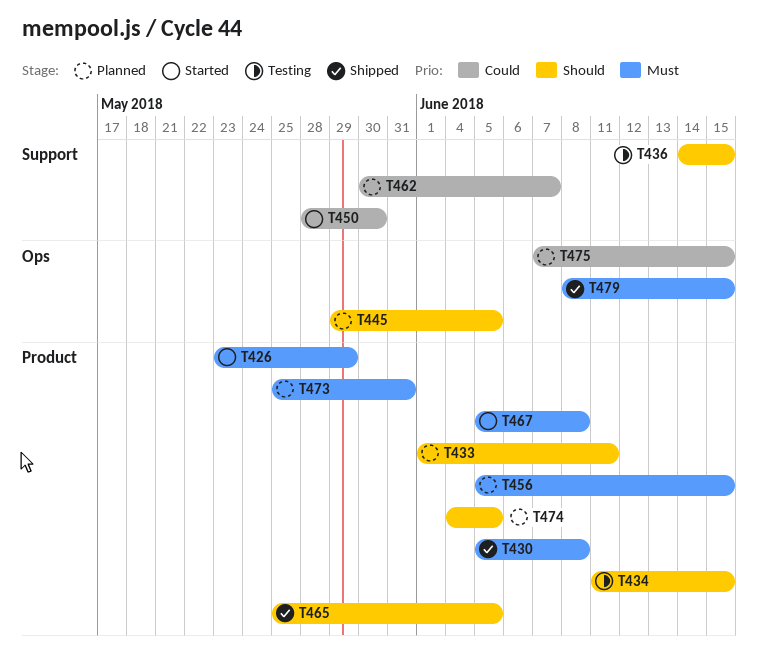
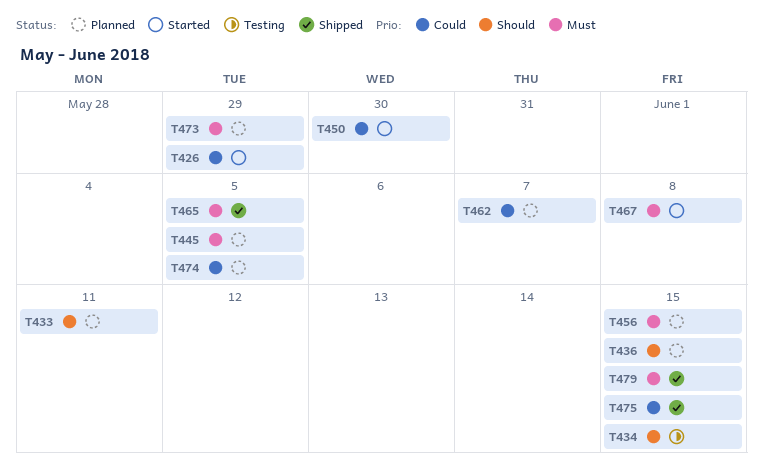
T426, priority: Must -> Could
T430: present -> none
T436, status: Testing -> Planned
T445, priority: Should -> Must
T465, priority: Should -> Must
T473, due: May 31 -> May 29
T474, priority: Should -> Could
T475, status: Planned -> Shipped

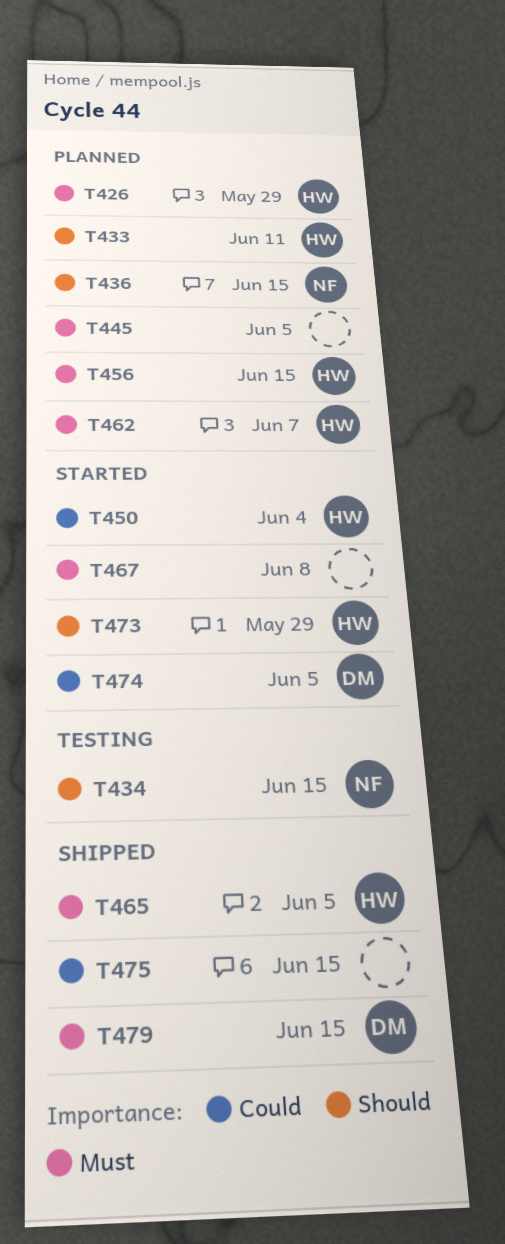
T426, status: Started -> Planned
T426, priority: Could -> Must
T450, due: May 30 -> Jun 4
T462, priority: Could -> Must
T473, status: Planned -> Started
T473, priority: Must -> Should
T474, status: Planned -> Started

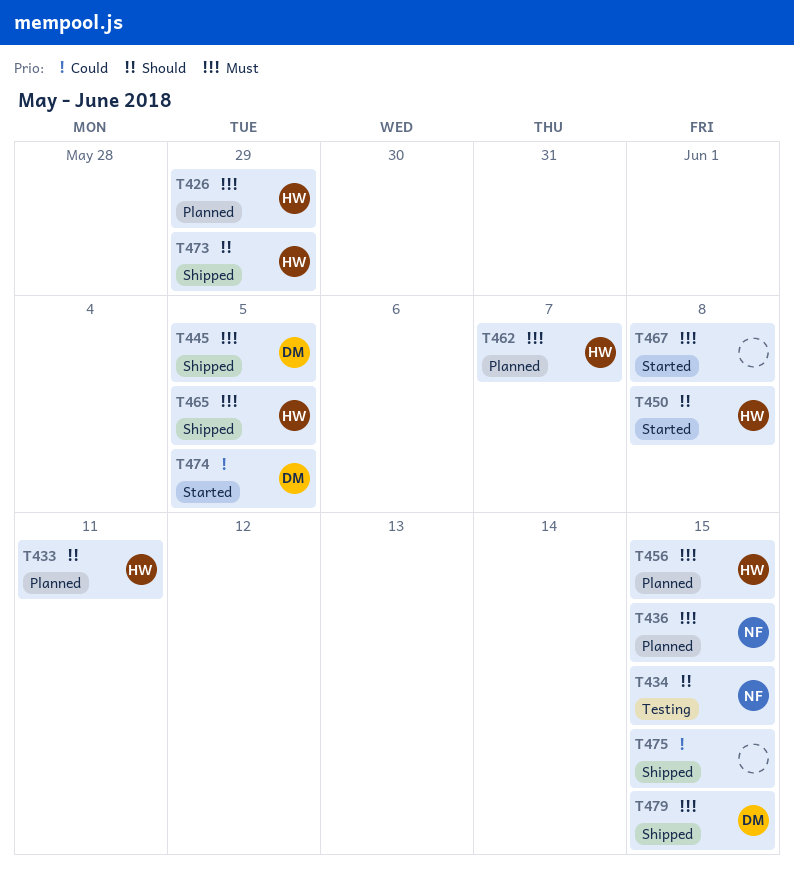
T436, priority: Should -> Must
T445, status: Planned -> Shipped
T445, owner: none -> DM
T450, priority: Could -> Should
T450, due: Jun 4 -> Jun 8
T473, status: Started -> Shipped

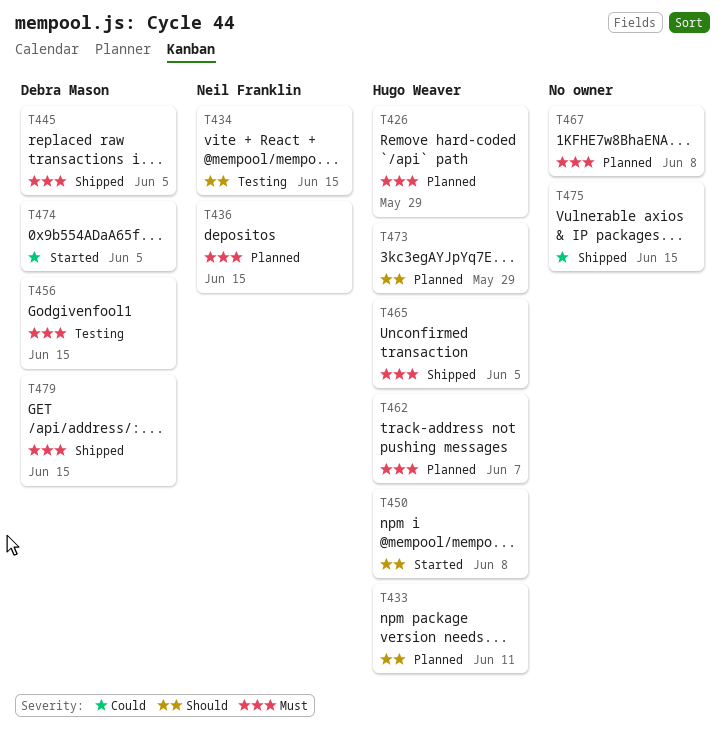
T456, status: Planned -> Testing
T456, owner: Hugo Weaver -> Debra Mason
T467, status: Started -> Planned
T473, status: Shipped -> Planned

